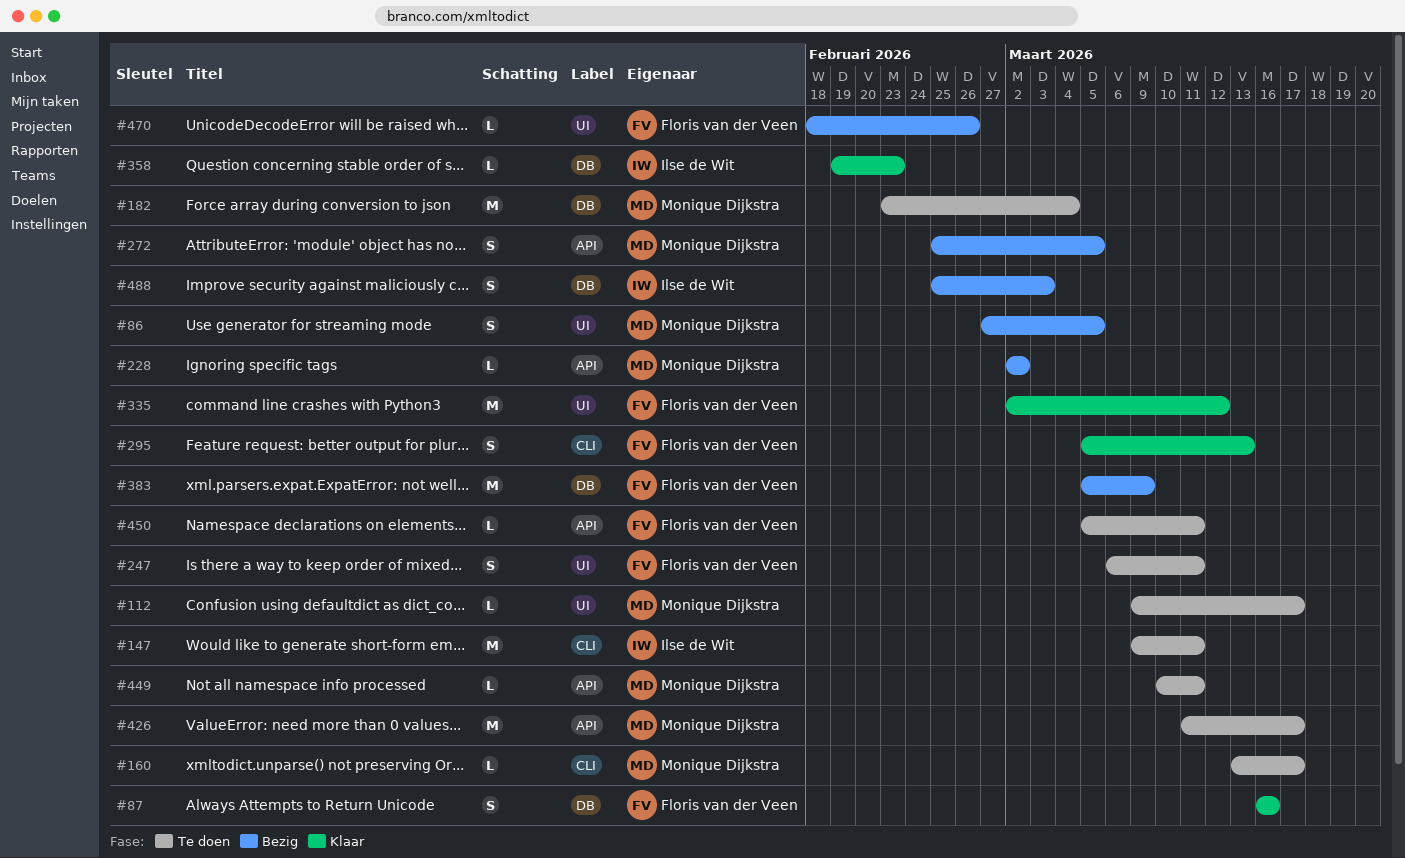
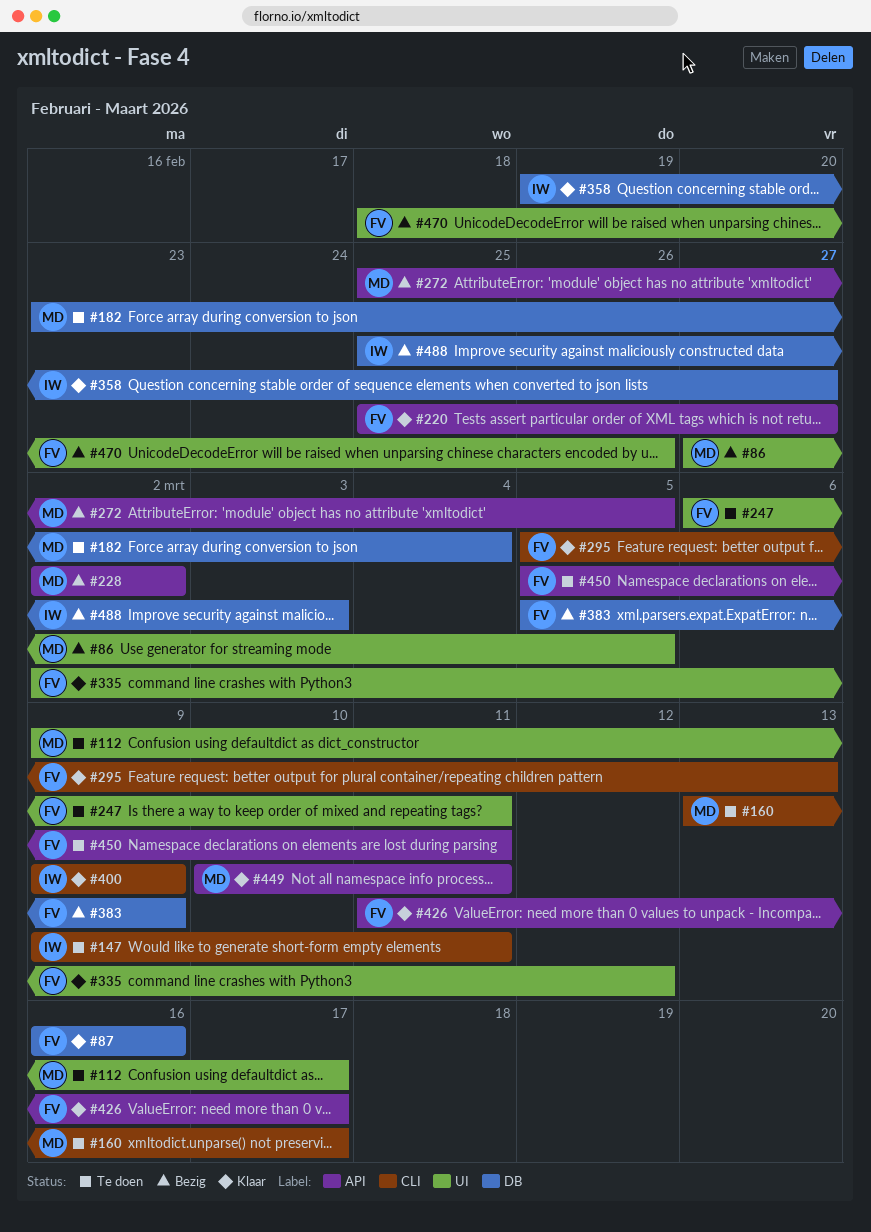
#220: none -> present
#358, due: Feb 23 -> Feb 27
#400: none -> present
#426, status: Te doen -> Klaar
#426, owner: Monique Dijkstra -> Floris van der Veen
#449, status: Te doen -> Klaar

